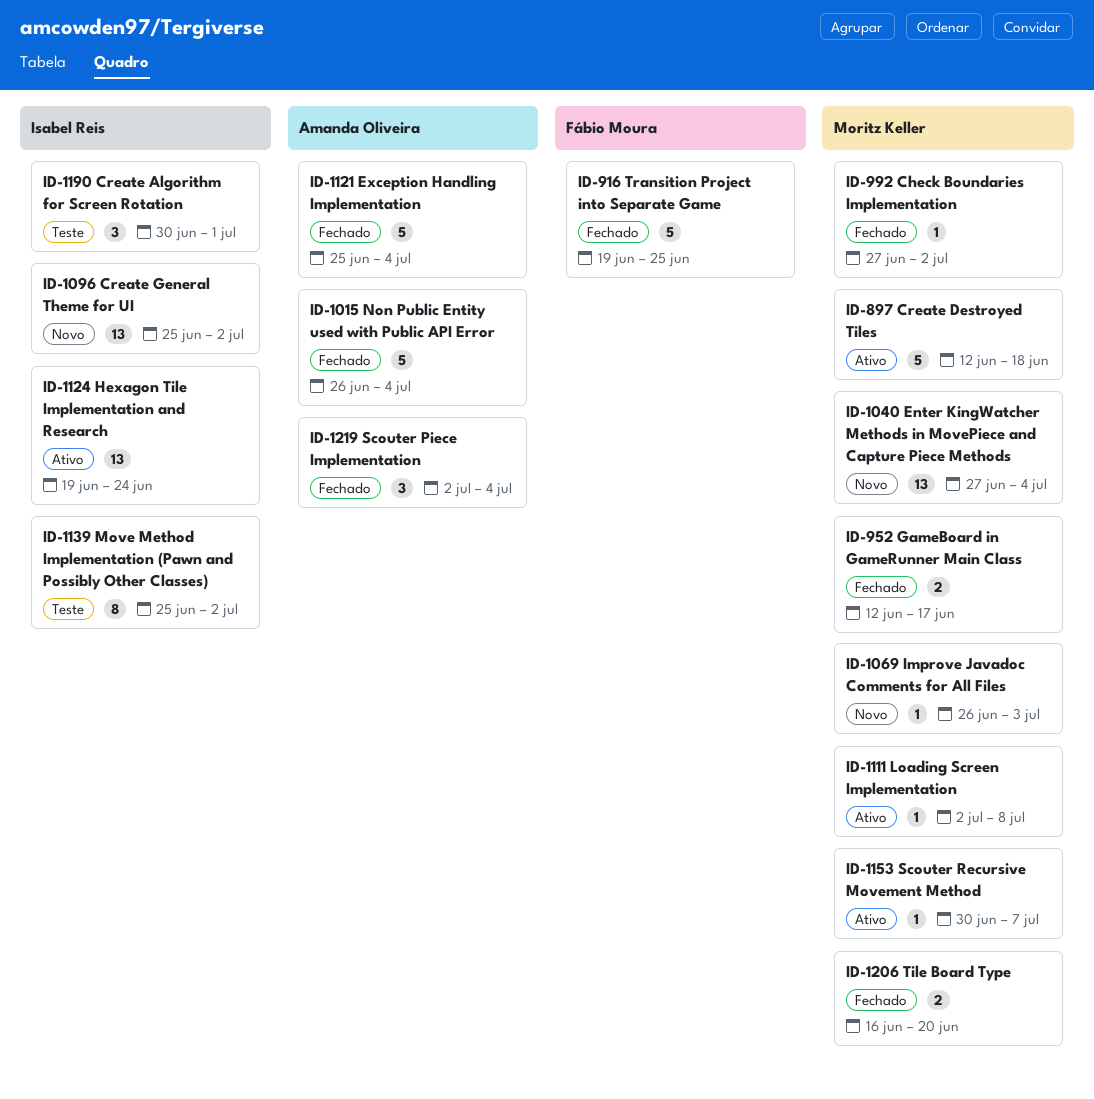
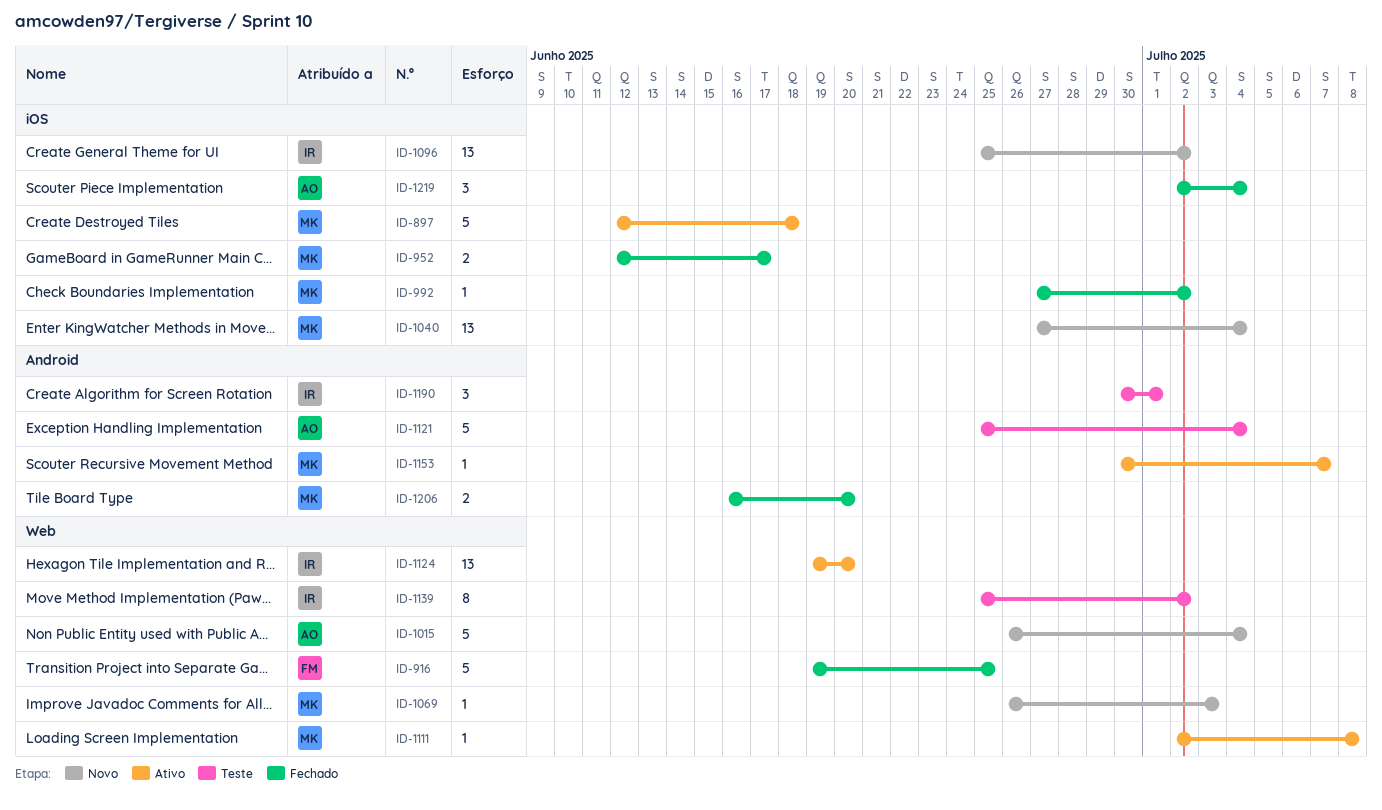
ID-1015, status: Fechado -> Novo
ID-1121, status: Fechado -> Teste
ID-1124, due: Jun 24 -> Jun 20

